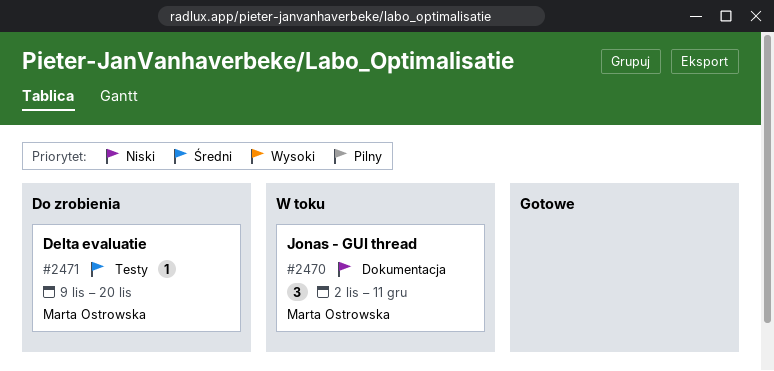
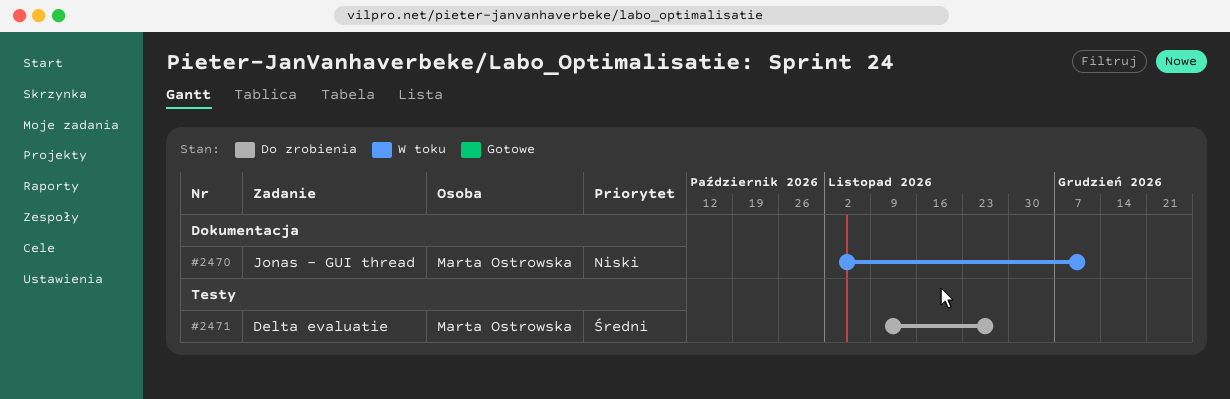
#2471, due: Nov 20 -> Nov 27

